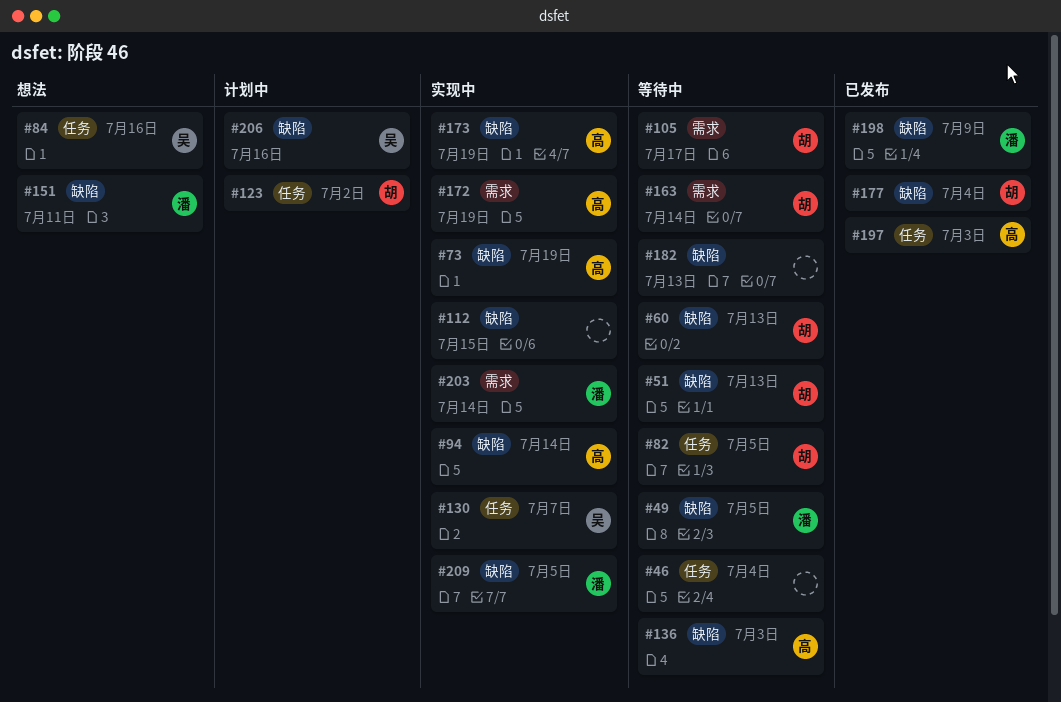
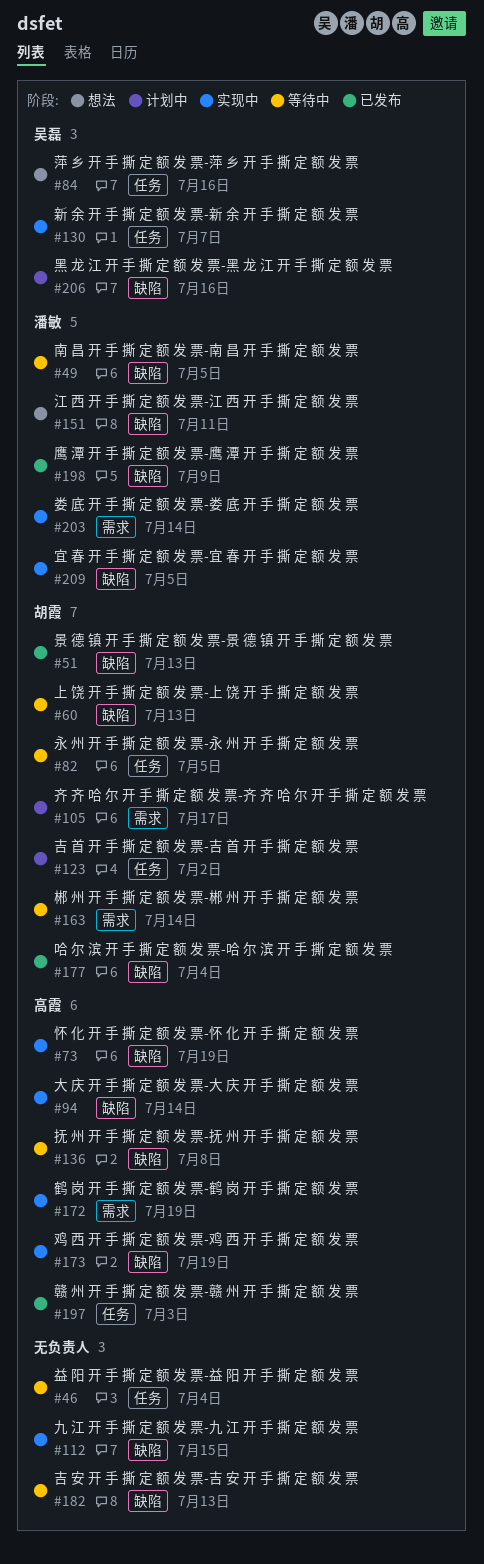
#51, status: 等待中 -> 已发布
#105, status: 等待中 -> 计划中
#136, due: Jul 3 -> Jul 8

